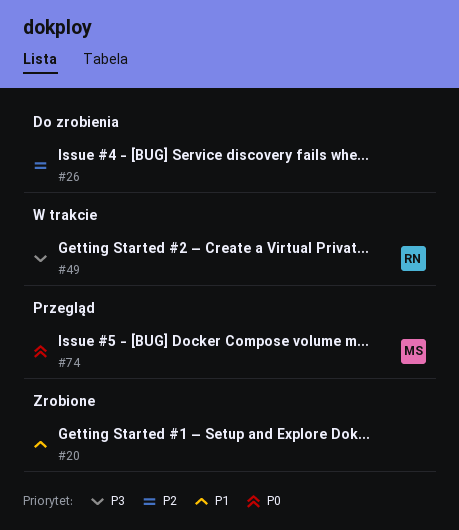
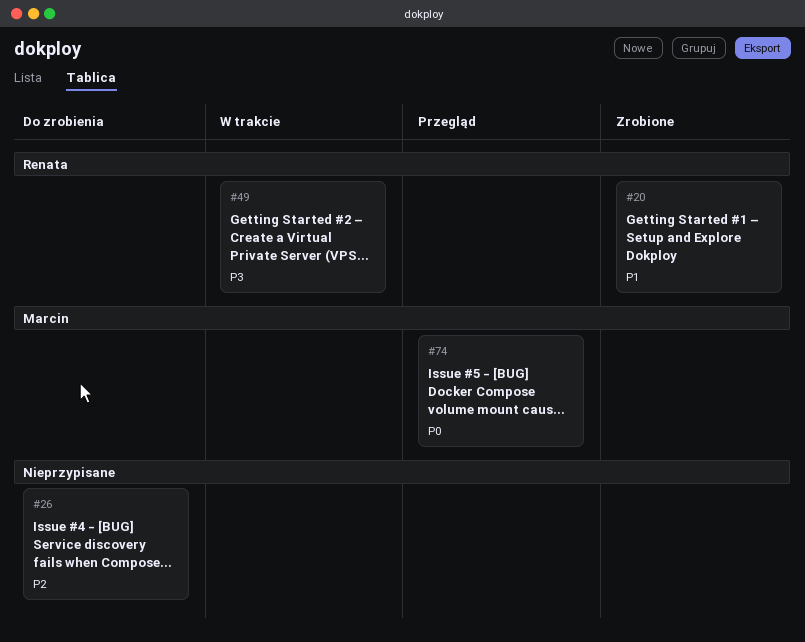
#20, owner: none -> Renata

